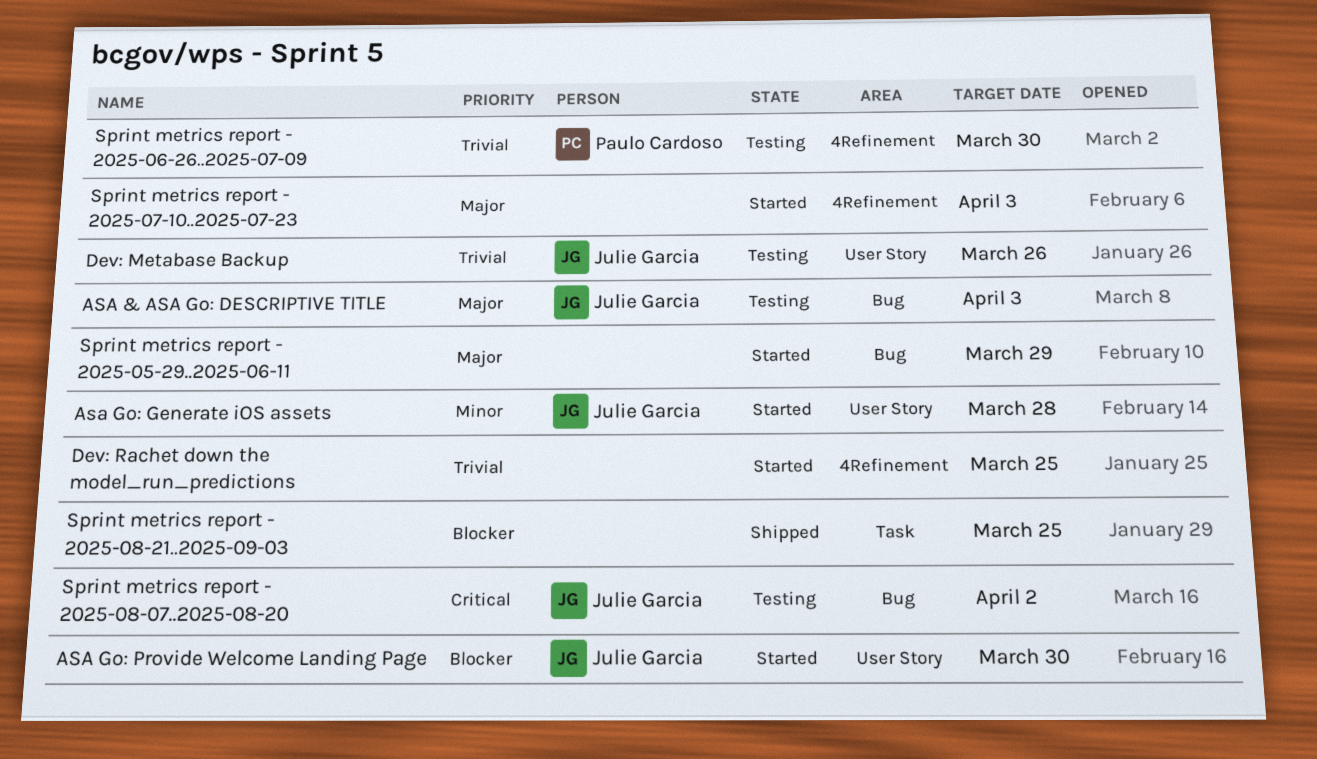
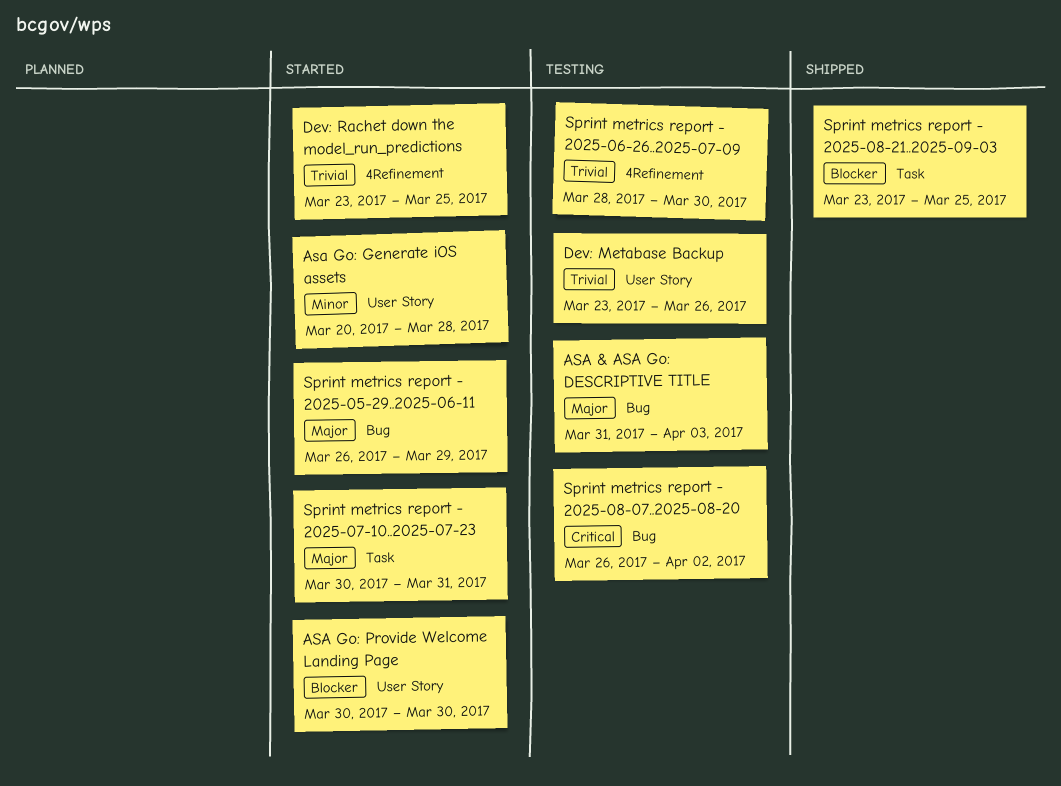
Sprint metrics report - 2025-07-10..2025-07-23, label: 4Refinement -> Task
Sprint metrics report - 2025-07-10..2025-07-23, due: Apr 3 -> Mar 31

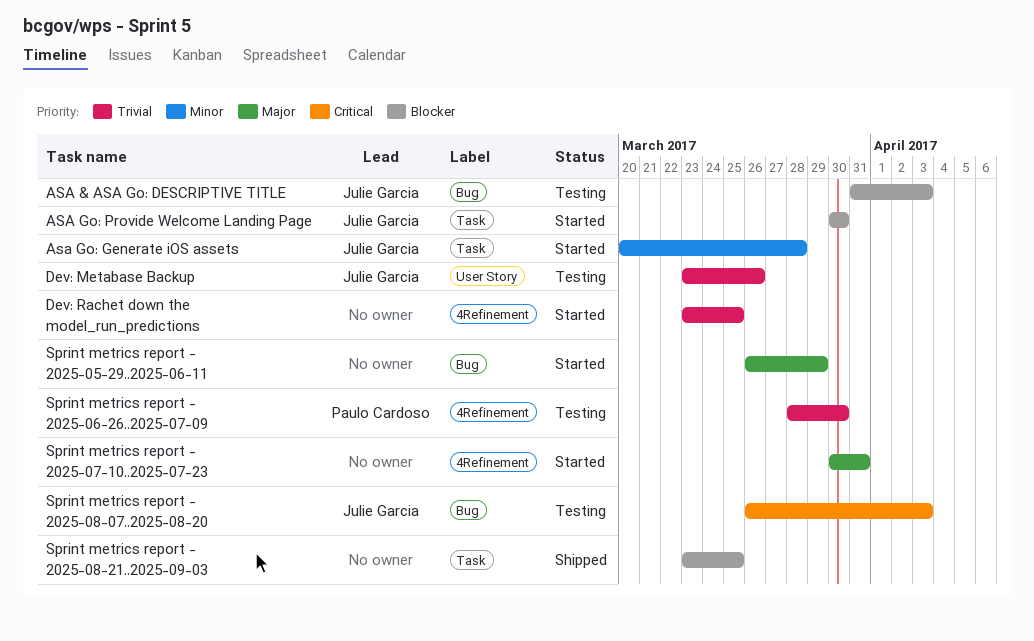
ASA & ASA Go: DESCRIPTIVE TITLE, priority: Major -> Blocker
Asa Go: Generate iOS assets, label: User Story -> Task
ASA Go: Provide Welcome Landing Page, label: User Story -> Task
Sprint metrics report - 2025-07-10..2025-07-23, label: Task -> 4Refinement
Sprint metrics report - 2025-08-07..2025-08-20, due: Apr 2 -> Apr 3

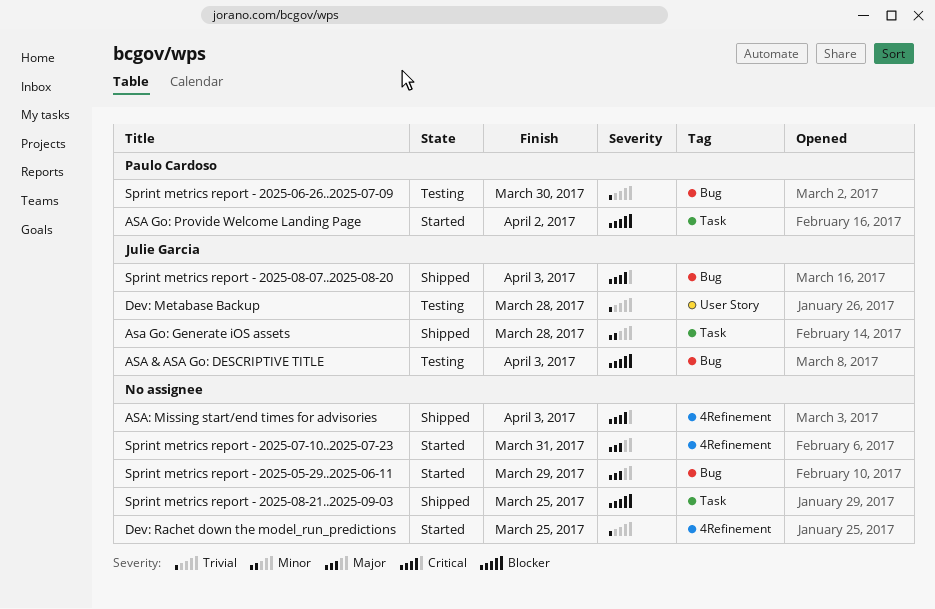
Asa Go: Generate iOS assets, status: Started -> Shipped
ASA Go: Provide Welcome Landing Page, owner: Julie Garcia -> Paulo Cardoso
ASA Go: Provide Welcome Landing Page, due: Mar 30 -> Apr 2
ASA: Missing start/end times for advisories: none -> present
Dev: Metabase Backup, due: Mar 26 -> Mar 28
Sprint metrics report - 2025-06-26..2025-07-09, label: 4Refinement -> Bug
Sprint metrics report - 2025-08-07..2025-08-20, status: Testing -> Shipped

